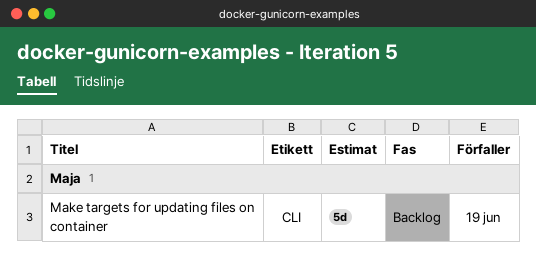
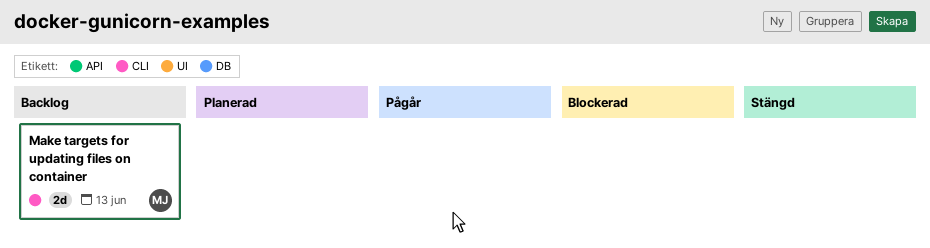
Make targets for updating files on container, estimate: 5d -> 2d
Make targets for updating files on container, due: Jun 19 -> Jun 13

